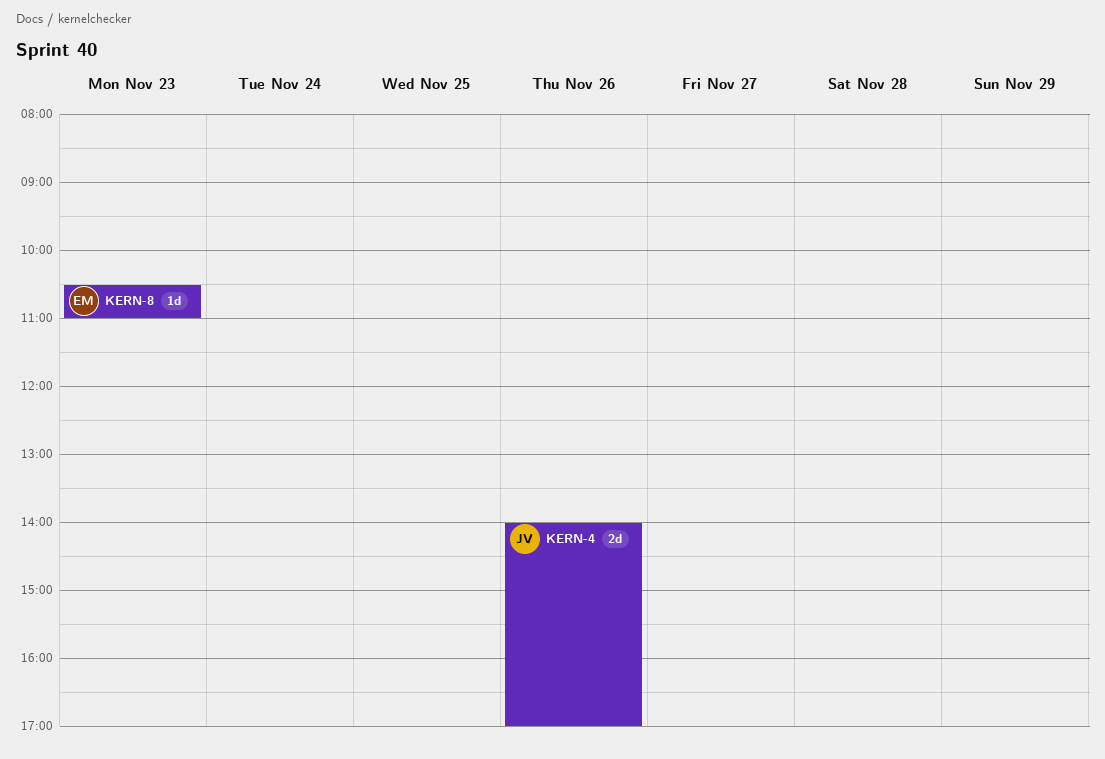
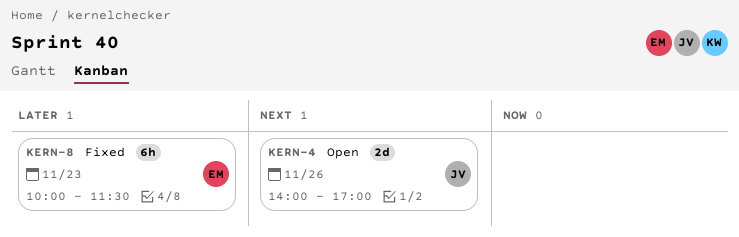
KERN-8, estimate: 1d -> 6h
KERN-8, begins: 10:30 -> 10:00
KERN-8, ends: 11:00 -> 11:30

